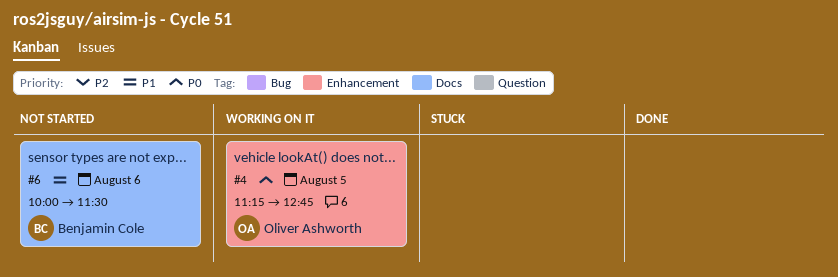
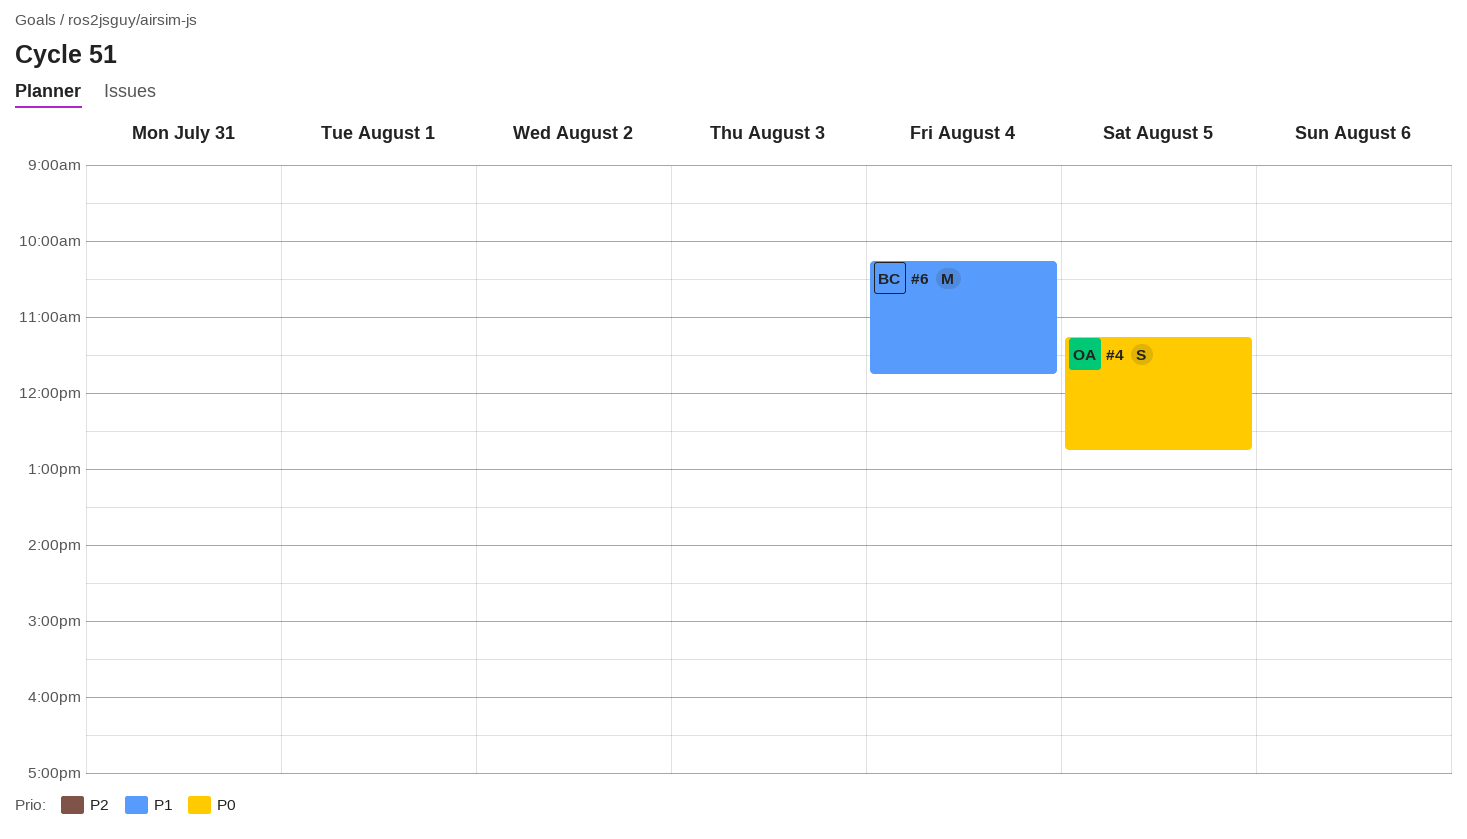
#6, day: Aug 6 -> Aug 4
#6, begins: 10:00 -> 10:15
#6, ends: 11:30 -> 11:45

